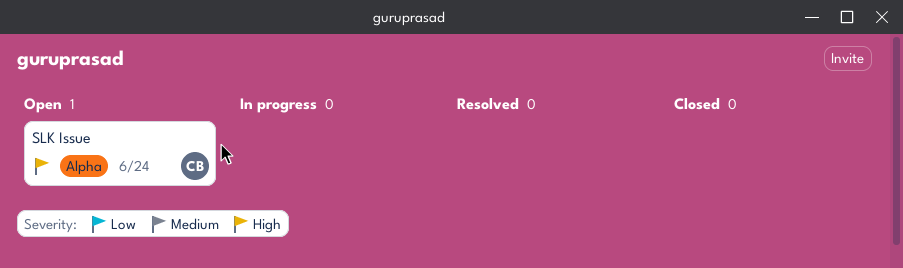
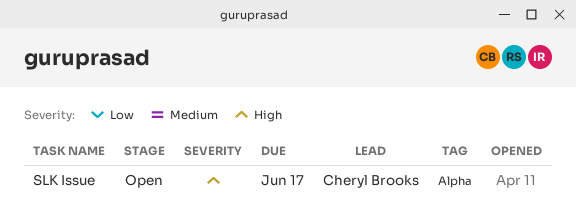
SLK Issue, due: Jun 24 -> Jun 17

